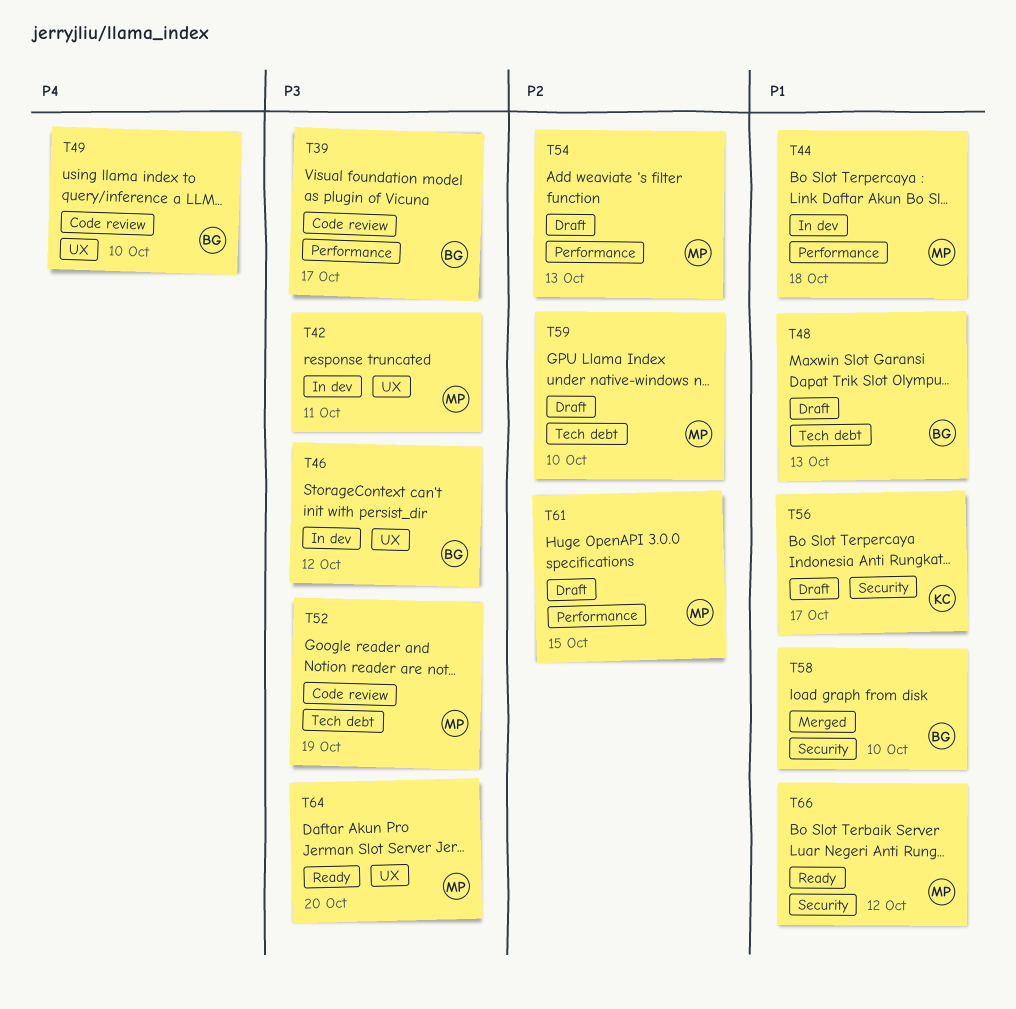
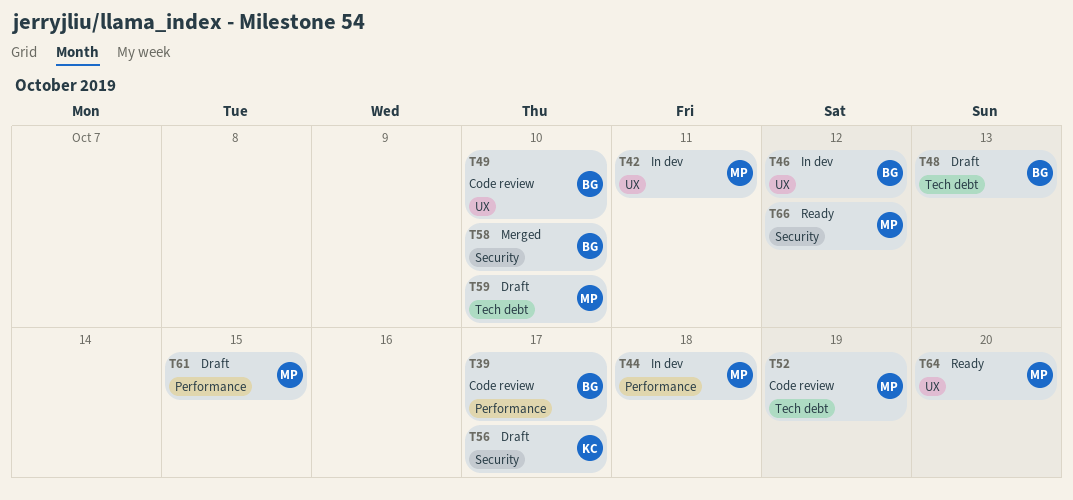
T54: present -> none

